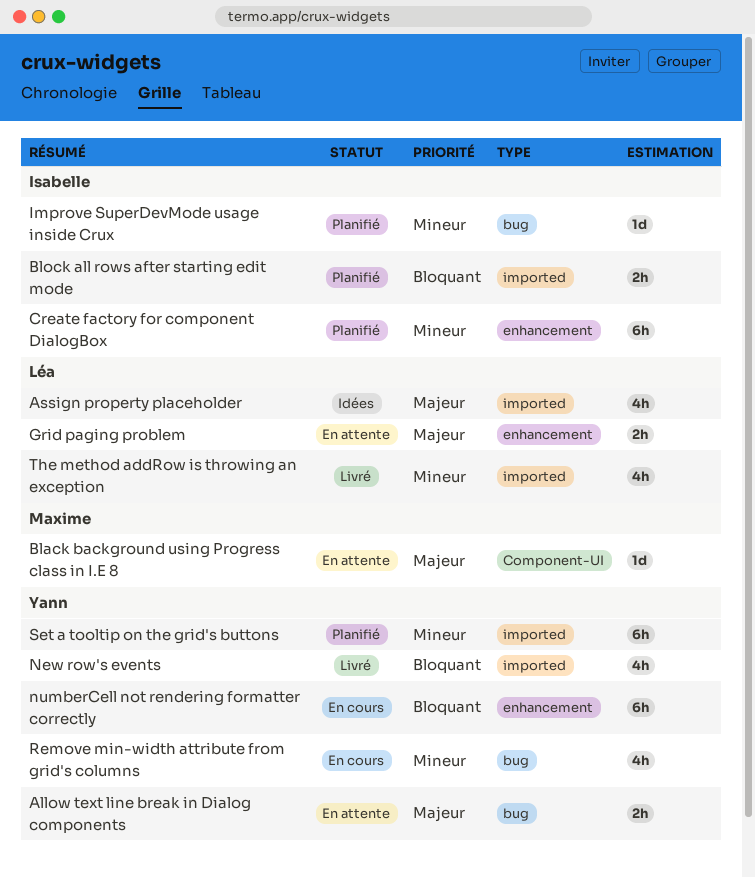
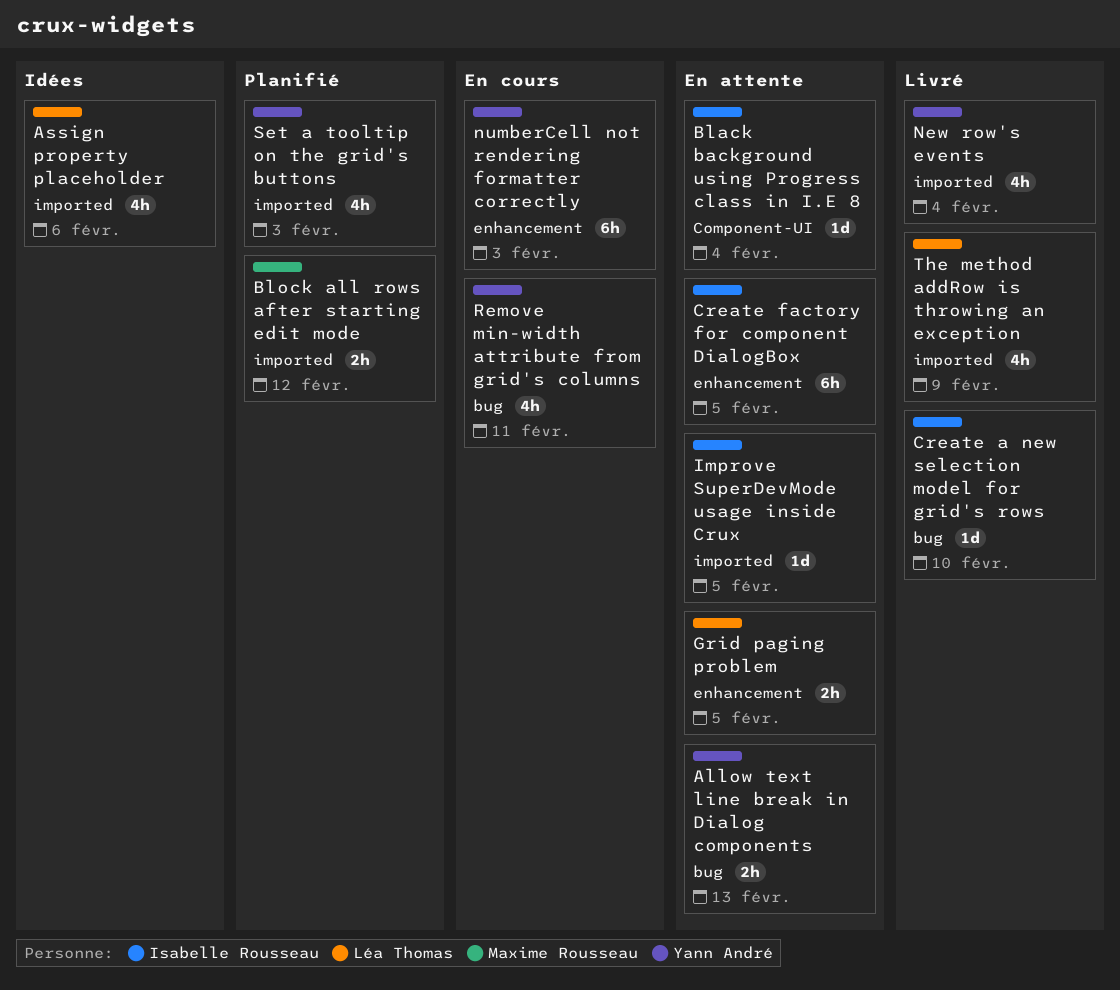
Black background using Progress class in I.E 8, owner: Maxime Rousseau -> Isabelle Rousseau
Block all rows after starting edit mode, owner: Isabelle Rousseau -> Maxime Rousseau
Create a new selection model for grid's rows: none -> present
Create factory for component DialogBox, status: Planifié -> En attente
Improve SuperDevMode usage inside Crux, status: Planifié -> En attente
Improve SuperDevMode usage inside Crux, label: bug -> imported
Set a tooltip on the grid's buttons, estimate: 6h -> 4h

